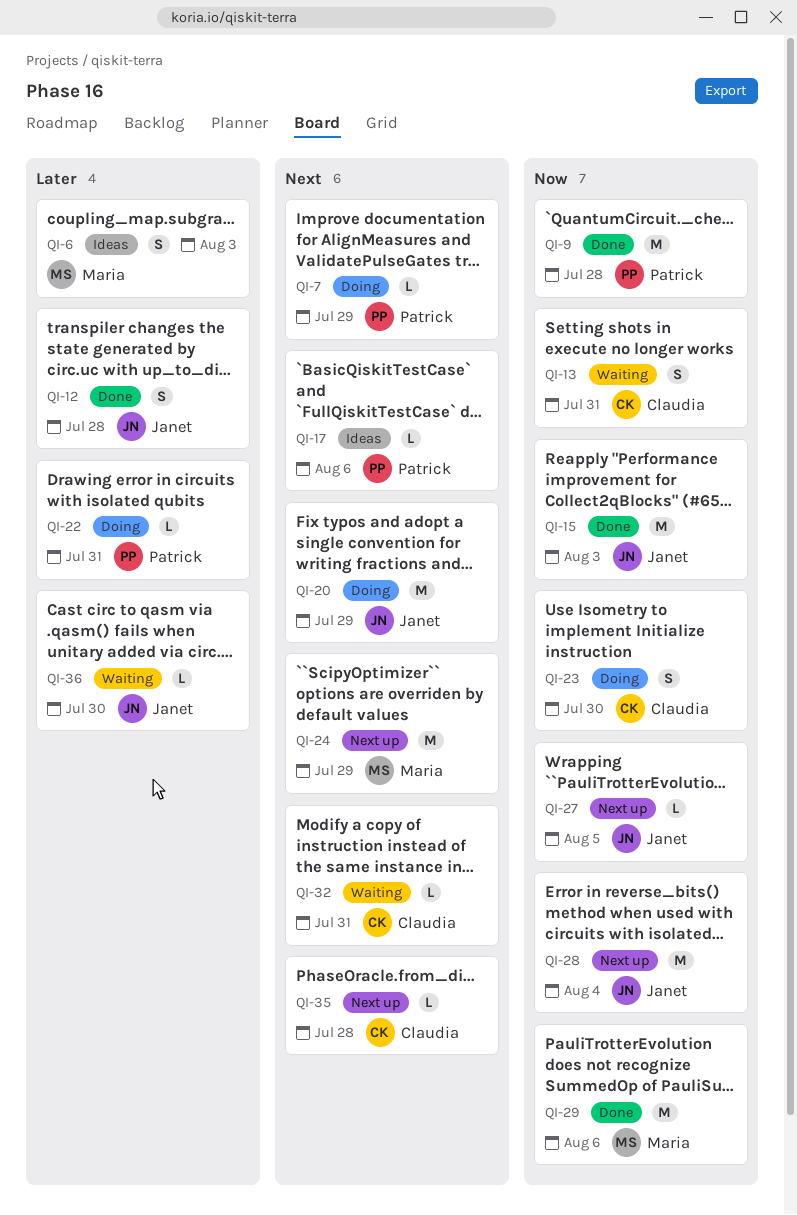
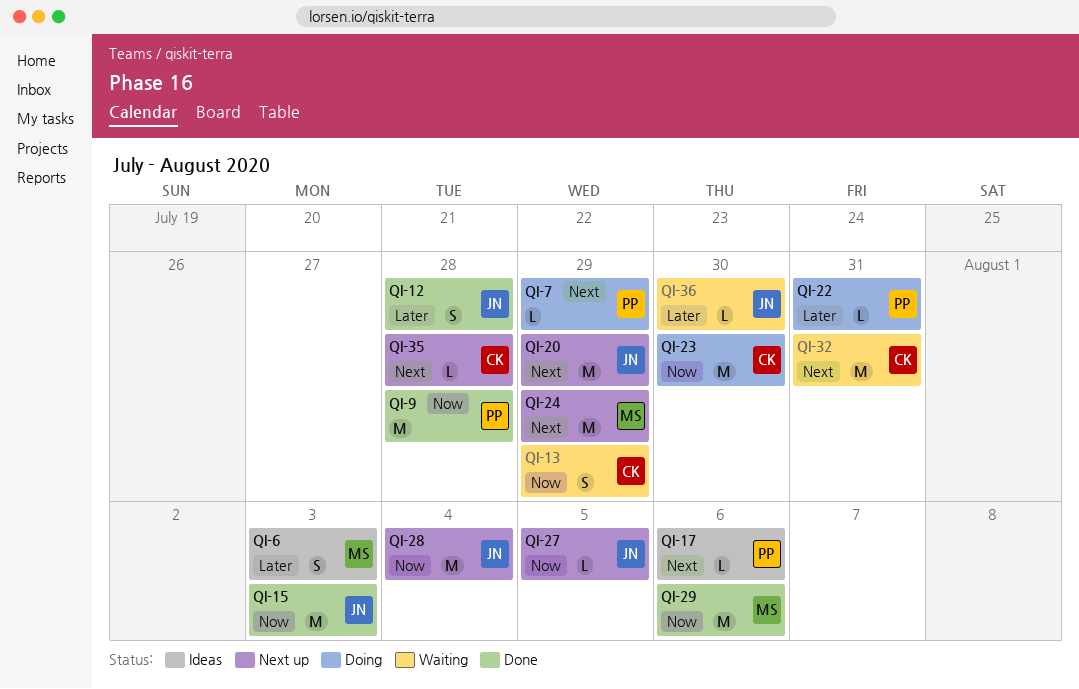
QI-13, due: Jul 31 -> Jul 29
QI-20, status: Doing -> Next up
QI-23, estimate: S -> M
QI-32, estimate: L -> M

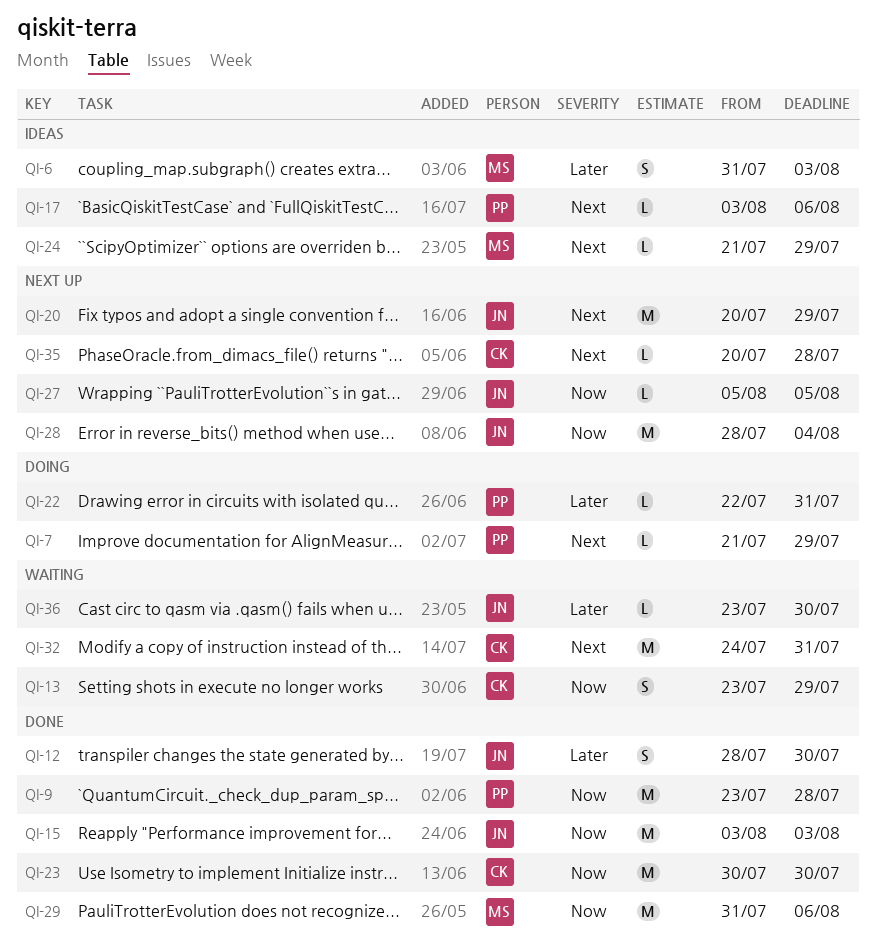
QI-12, due: Jul 28 -> Jul 30
QI-23, status: Doing -> Done
QI-24, status: Next up -> Ideas
QI-24, estimate: M -> L

